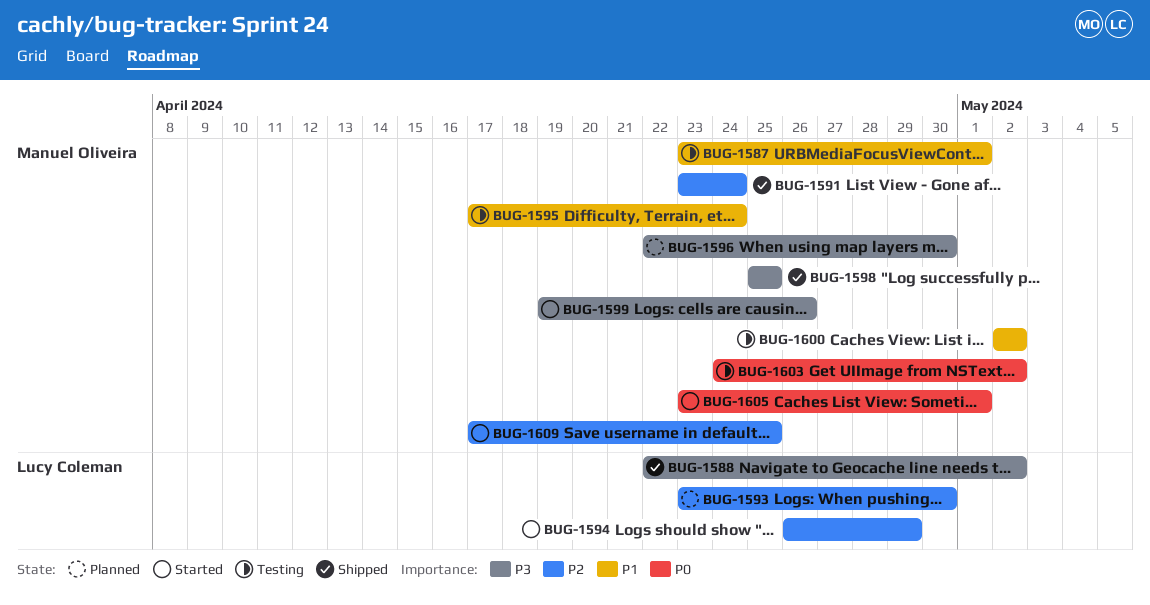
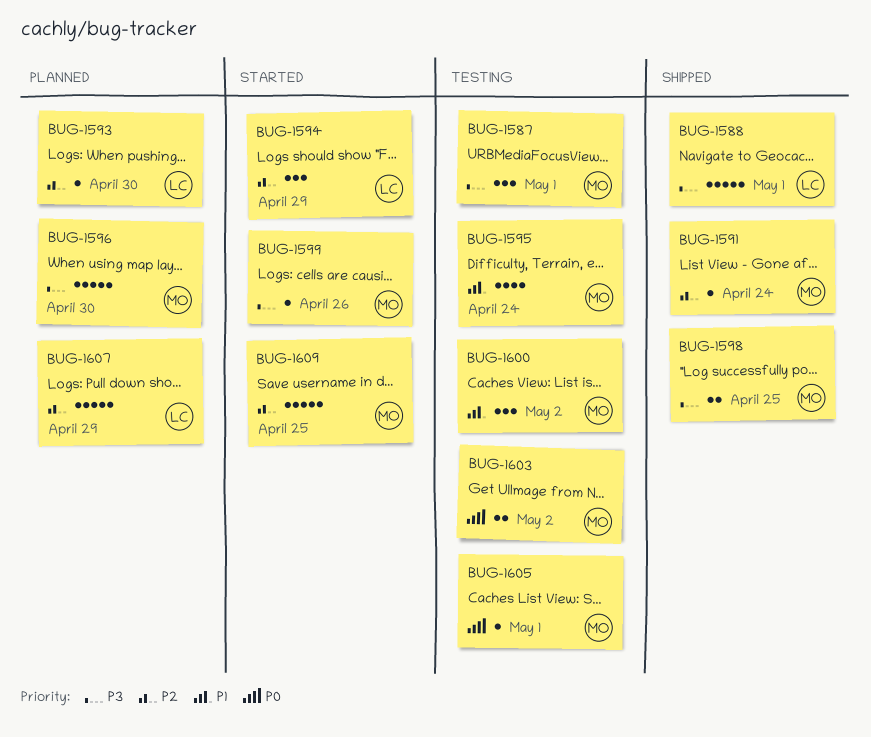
BUG-1587, priority: P1 -> P3
BUG-1588, due: May 2 -> May 1
BUG-1605, status: Started -> Testing
BUG-1607: none -> present

